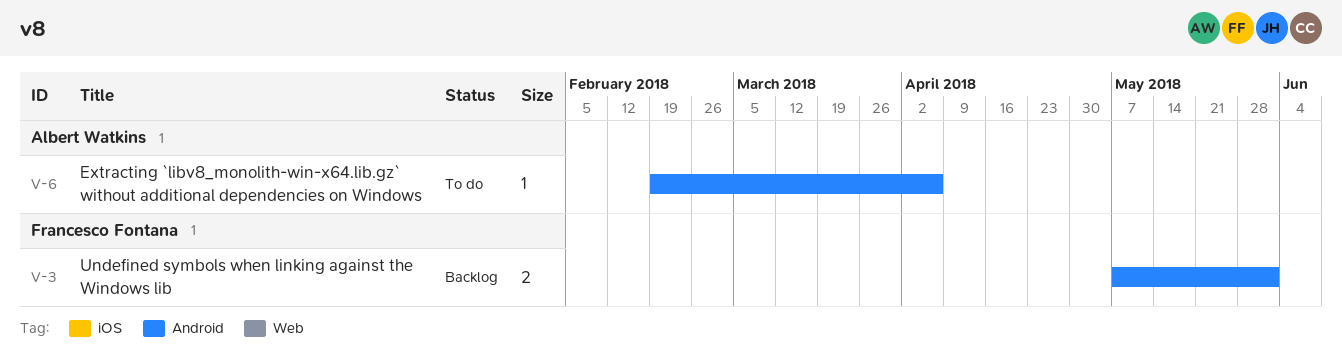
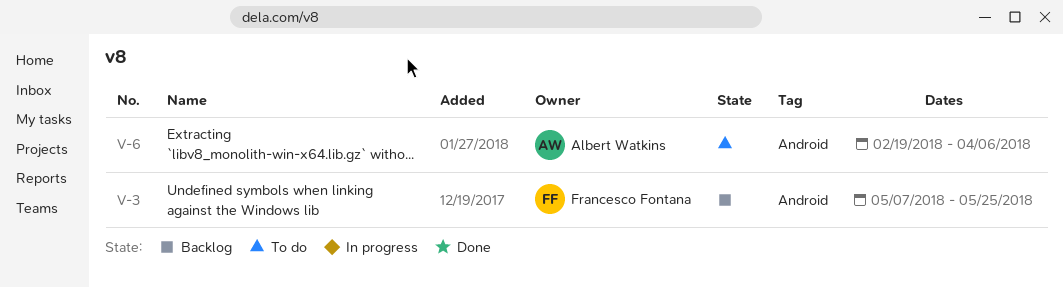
V-3, due: Jun 1 -> May 25

